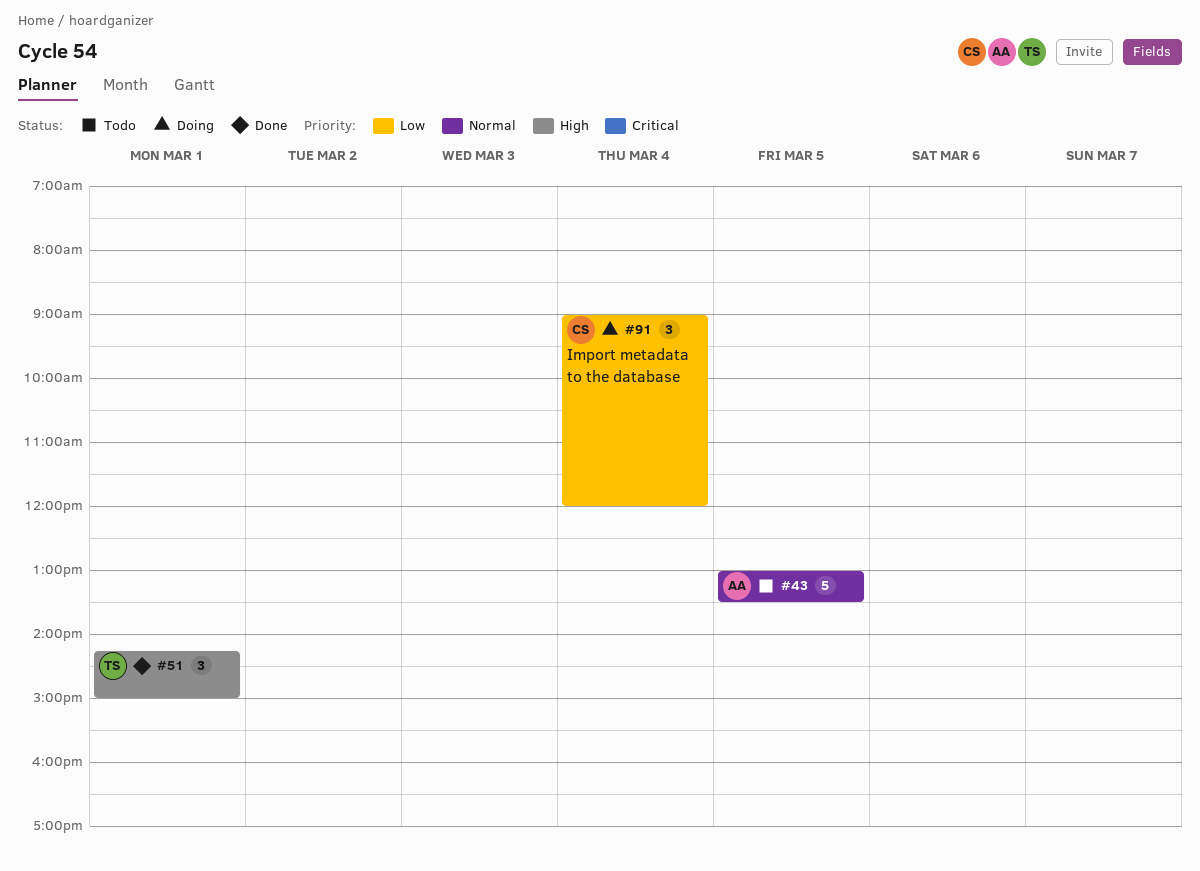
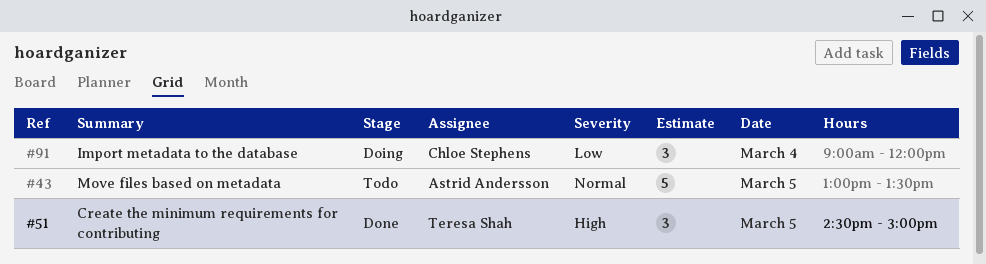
#51, day: Mar 1 -> Mar 5
#51, begins: 14:15 -> 14:30

